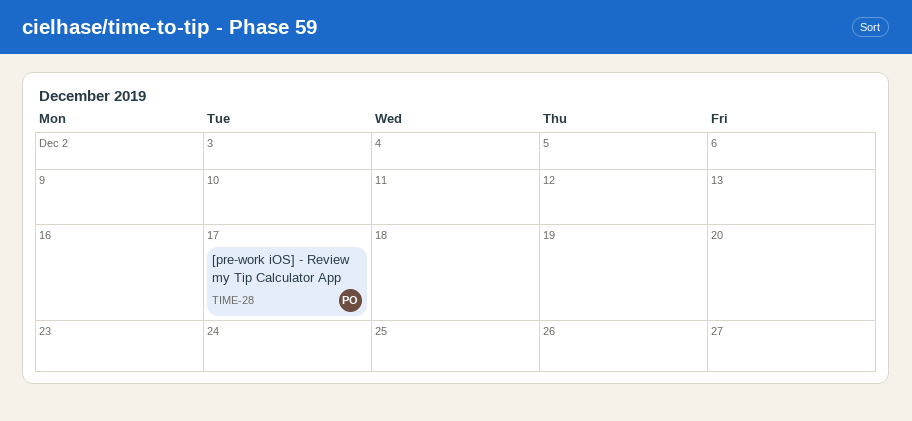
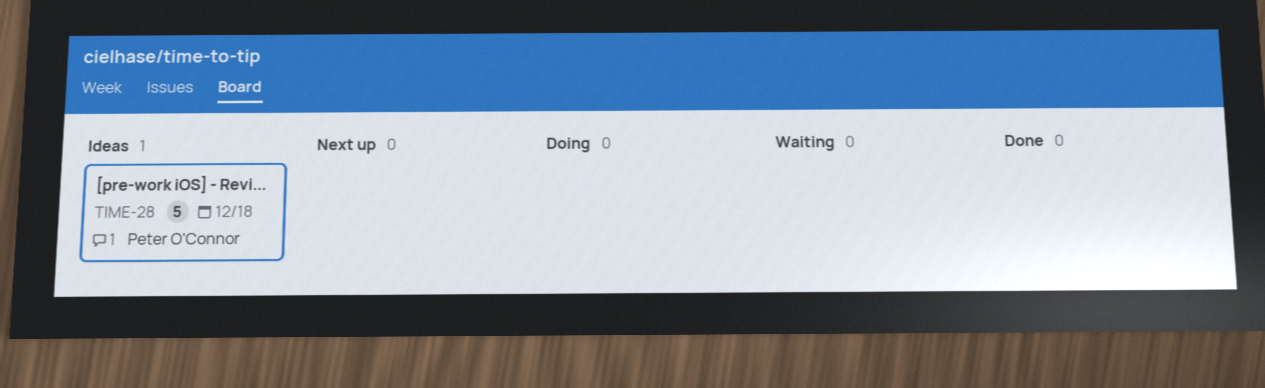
TIME-28, due: Dec 17 -> Dec 18

